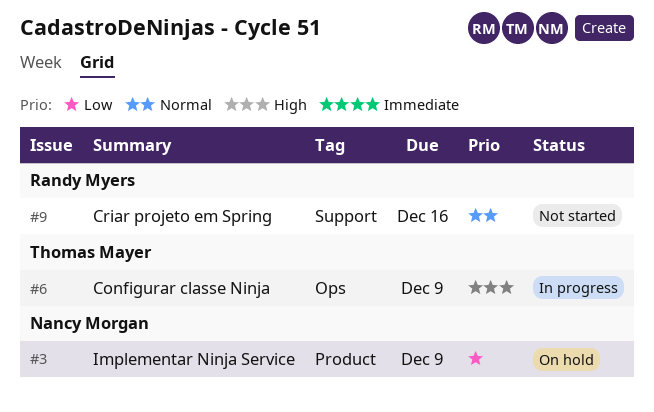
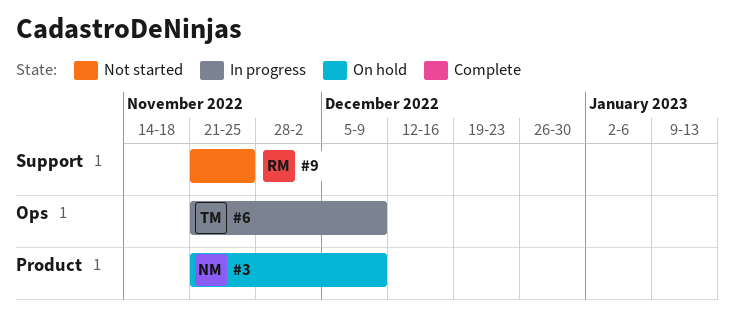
#9, due: Dec 16 -> Nov 25

